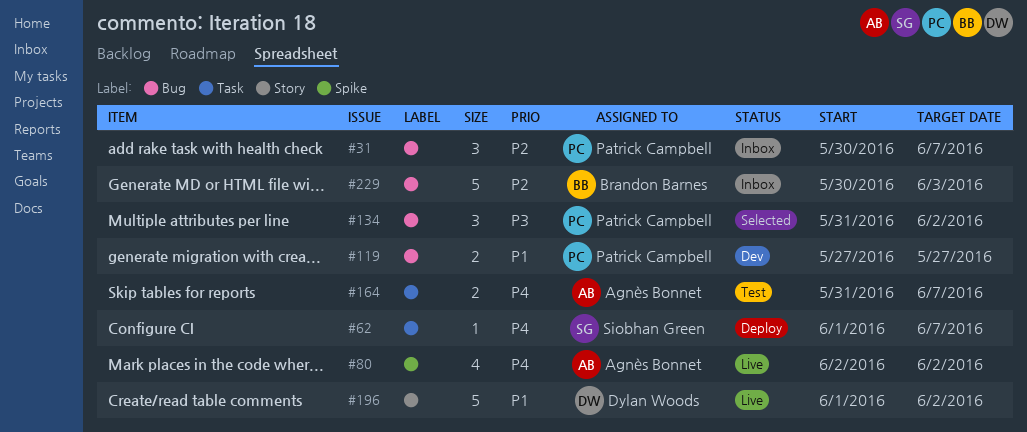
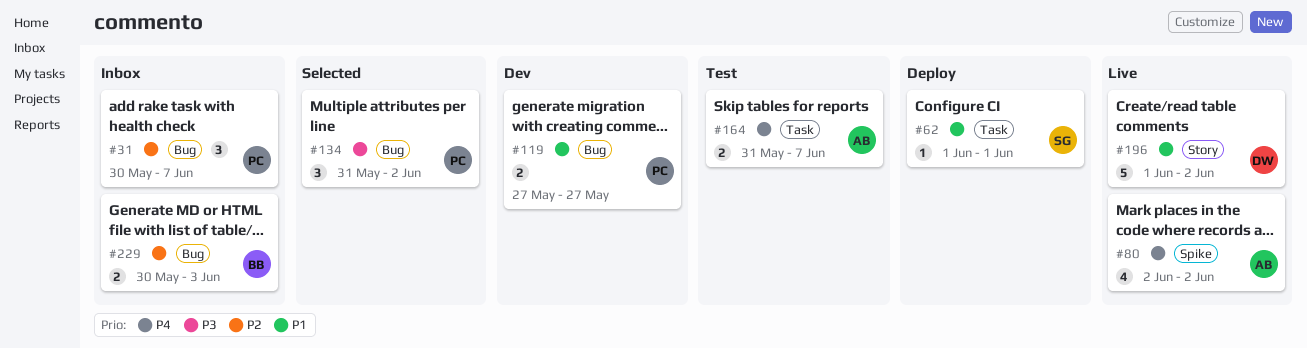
#62, priority: P4 -> P1
#62, due: Jun 7 -> Jun 1
#229, estimate: 5 -> 2

